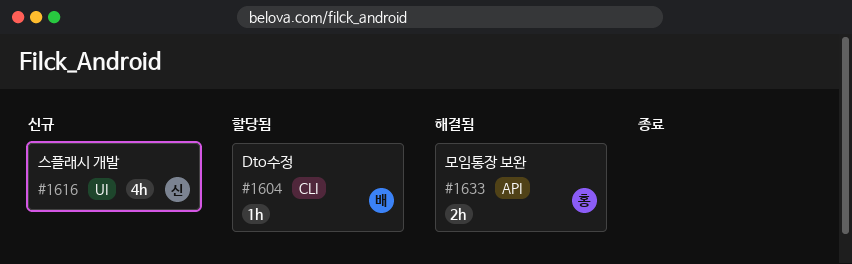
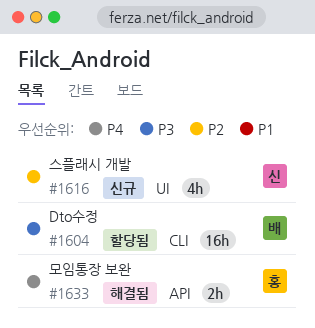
#1604, estimate: 1h -> 16h

